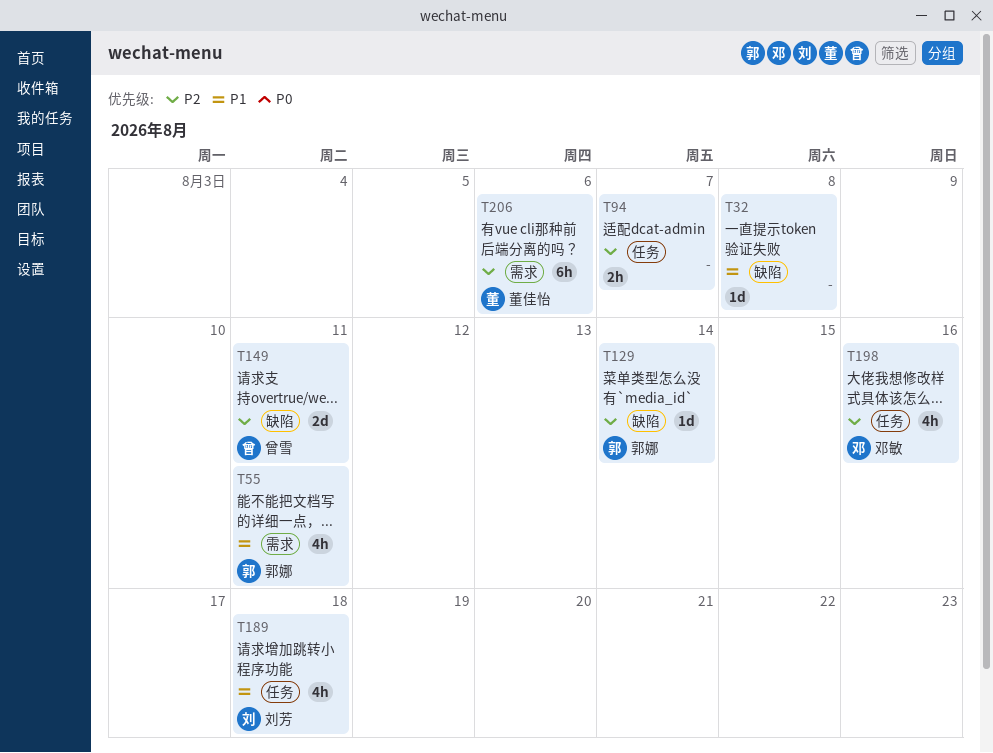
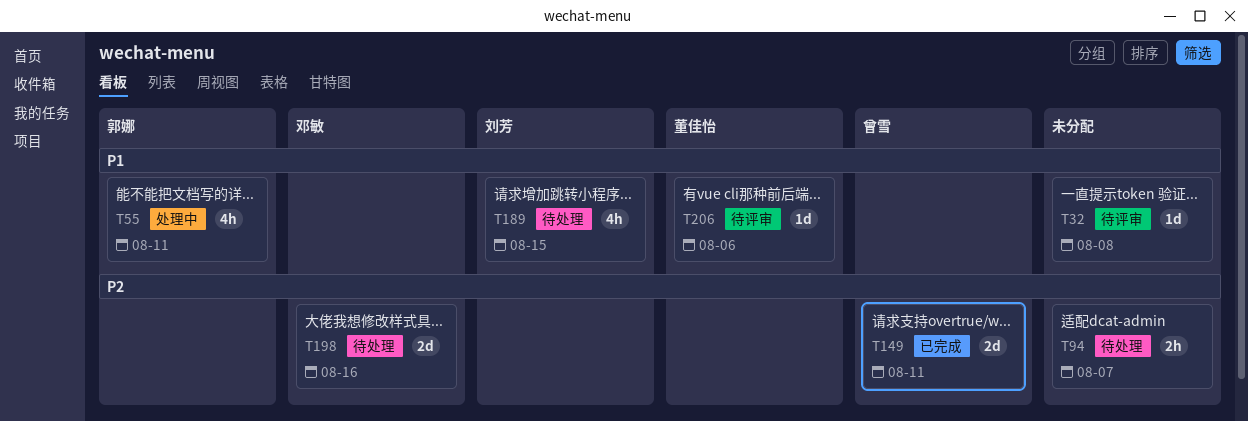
T129: present -> none
T189, due: Aug 18 -> Aug 15
T198, estimate: 4h -> 2d
T206, priority: P2 -> P1
T206, estimate: 6h -> 1d

